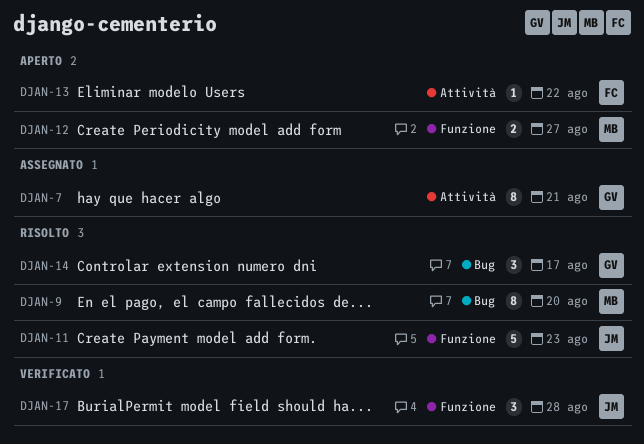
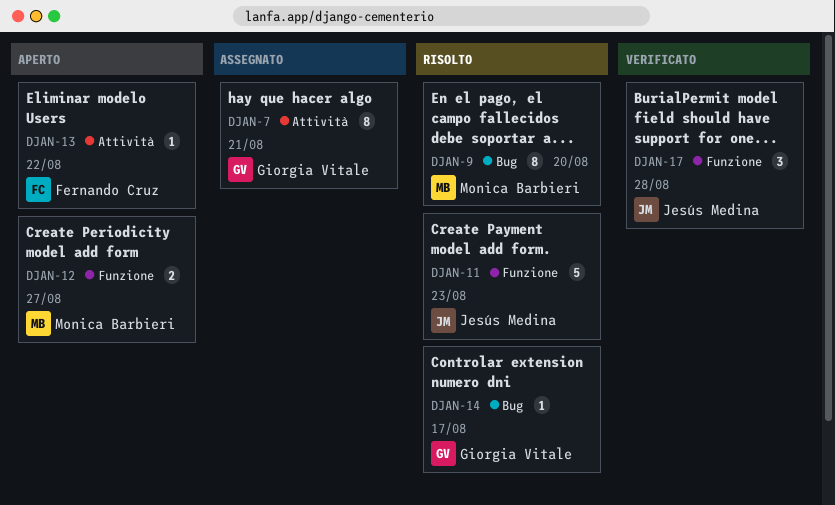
DJAN-14, estimate: 3 -> 1

